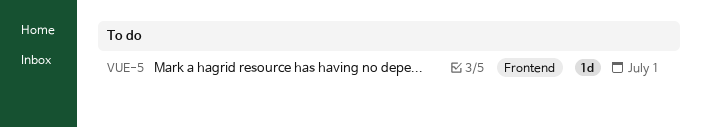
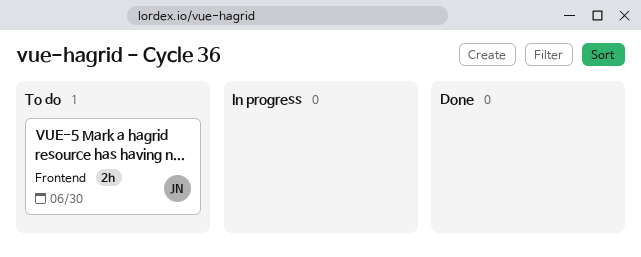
VUE-5, estimate: 1d -> 2h
VUE-5, due: Jul 1 -> Jun 30

